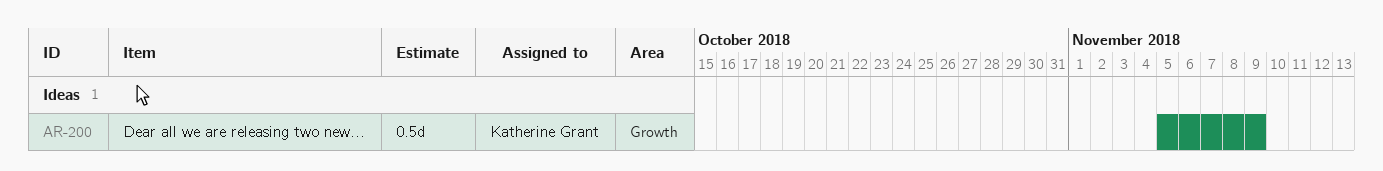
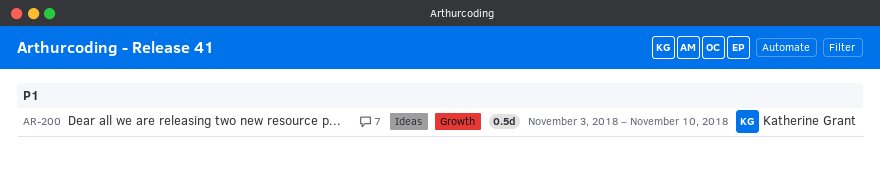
AR-200, start: Nov 5 -> Nov 3
AR-200, due: Nov 9 -> Nov 10

